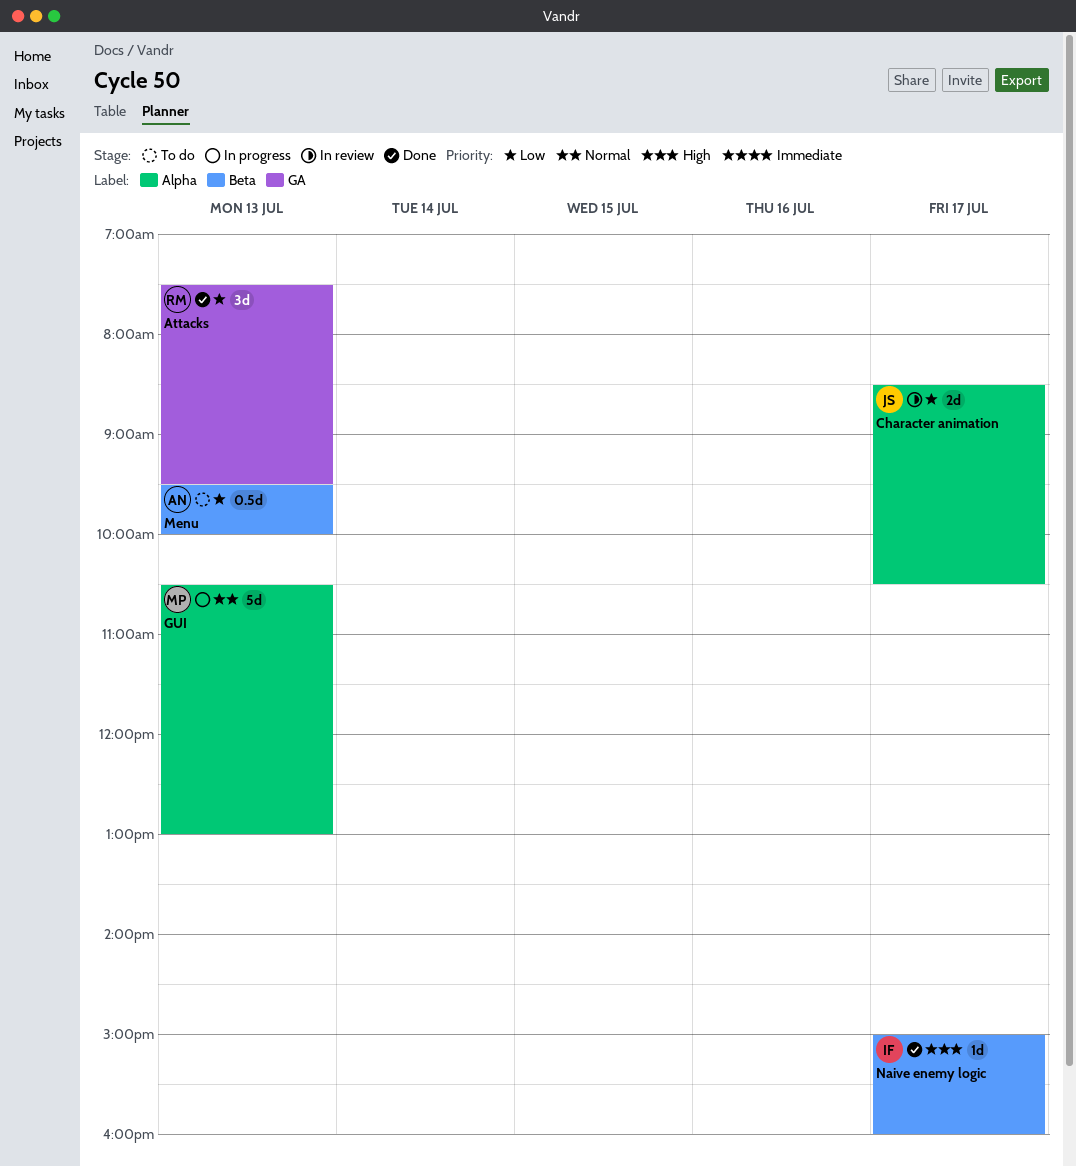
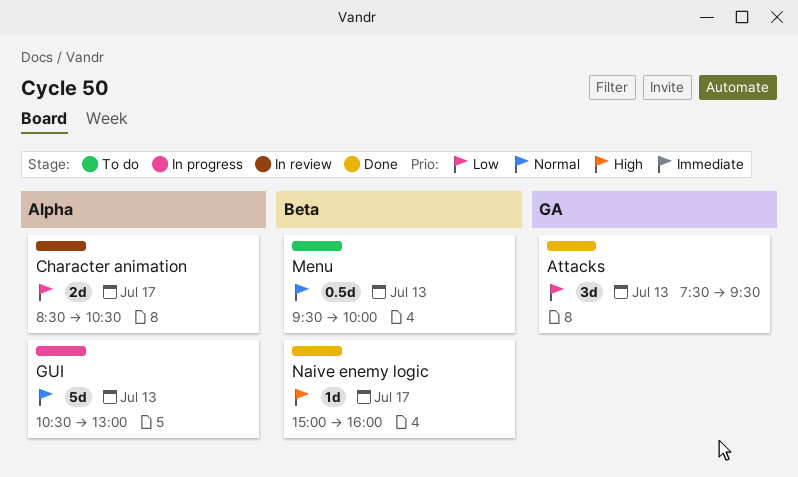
Menu, priority: Low -> Normal

